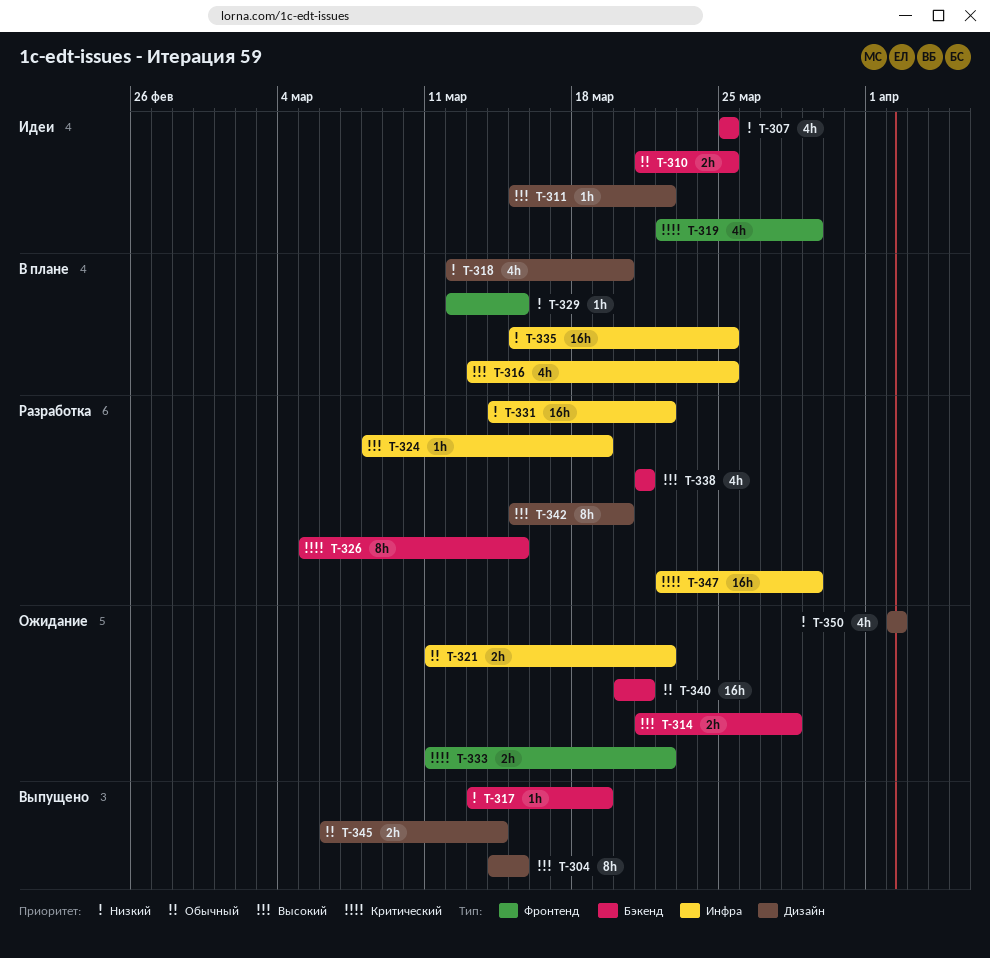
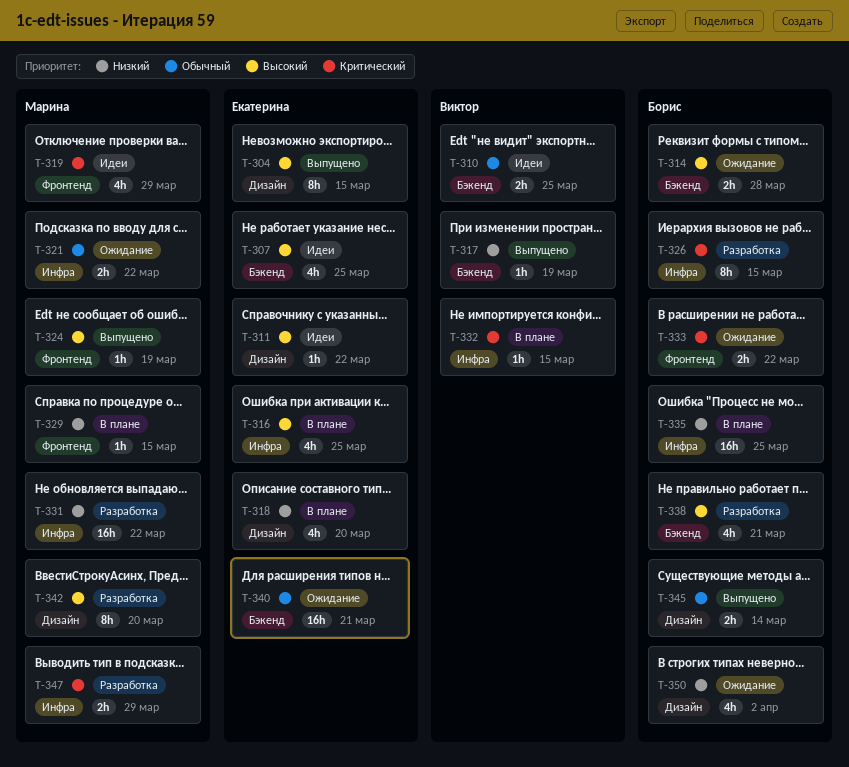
T-307, priority: Низкий -> Высокий
T-324, status: Разработка -> Выпущено
T-324, label: Инфра -> Фронтенд
T-326, label: Бэкенд -> Инфра
T-332: none -> present
T-347, estimate: 16h -> 2h

